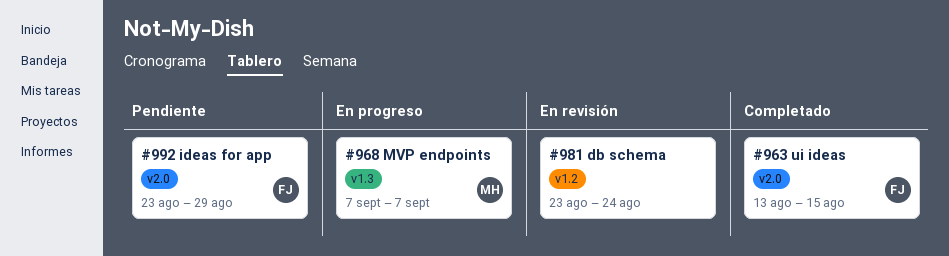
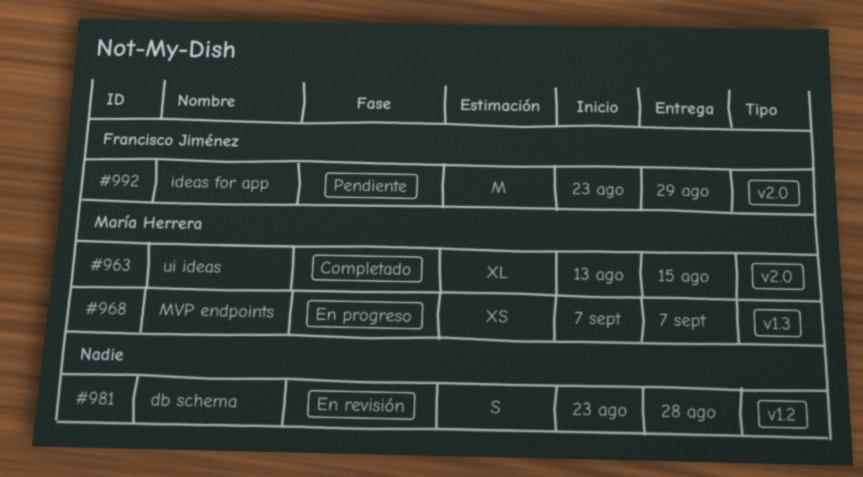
#963, owner: Francisco Jiménez -> María Herrera
#981, due: Aug 24 -> Aug 28

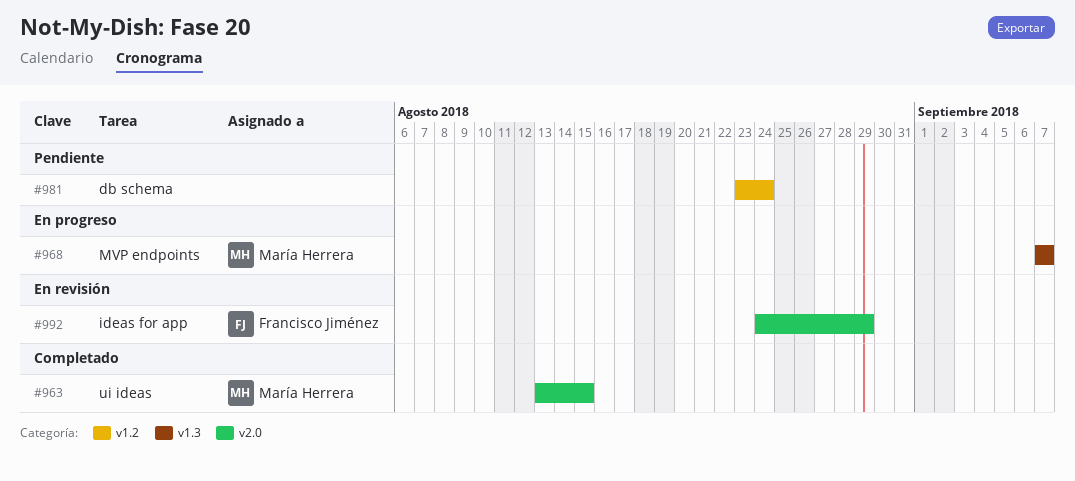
#981, status: En revisión -> Pendiente
#981, due: Aug 28 -> Aug 24
#992, status: Pendiente -> En revisión
#992, start: Aug 23 -> Aug 24

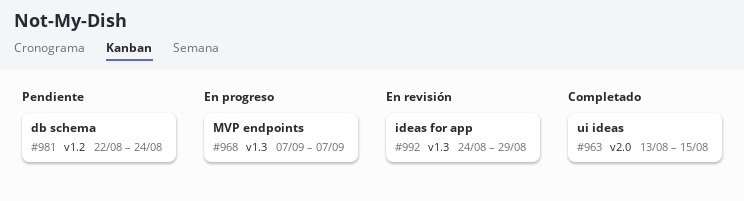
#981, start: Aug 23 -> Aug 22
#992, label: v2.0 -> v1.3

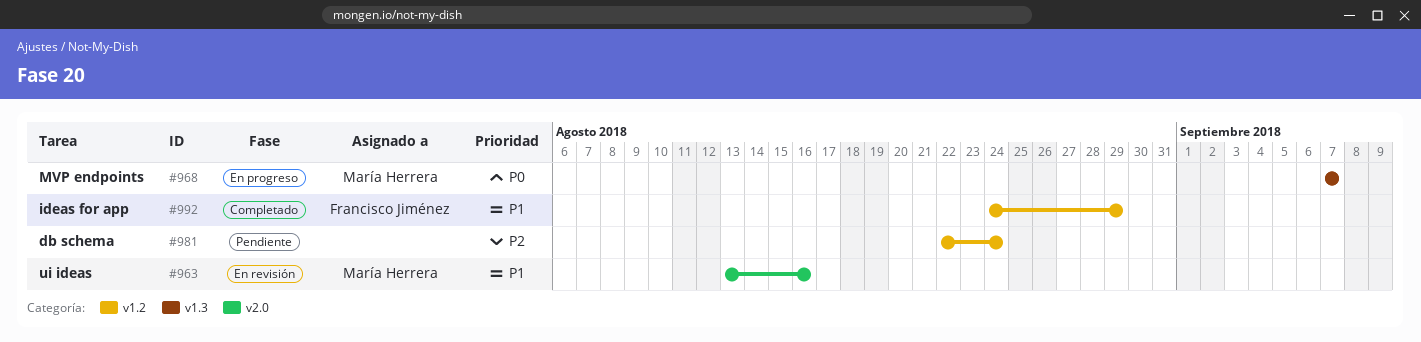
#963, status: Completado -> En revisión
#963, due: Aug 15 -> Aug 16
#992, status: En revisión -> Completado
#992, label: v1.3 -> v1.2

